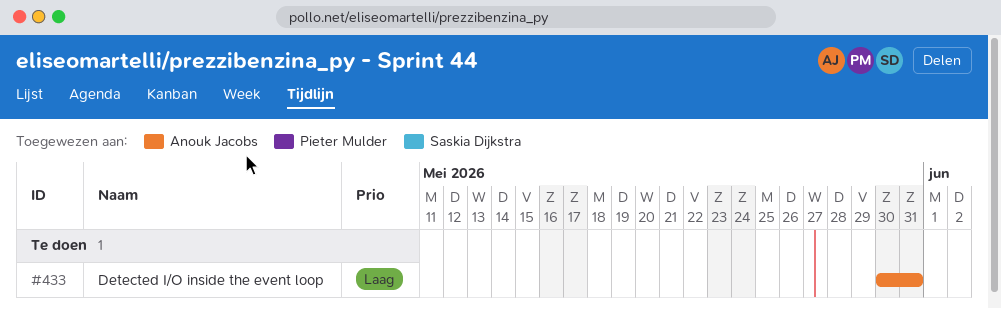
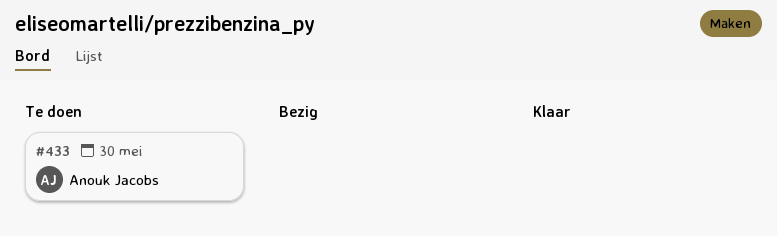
#433, due: May 31 -> May 30

